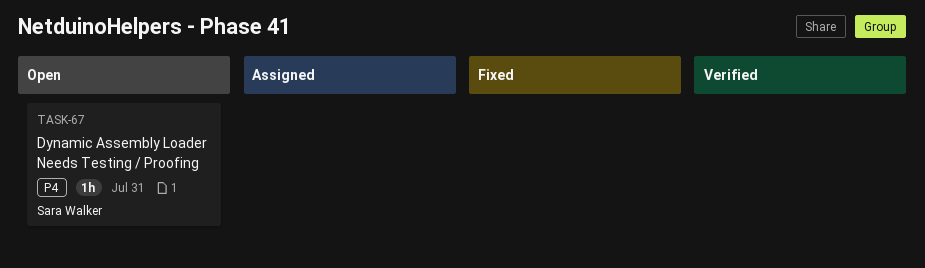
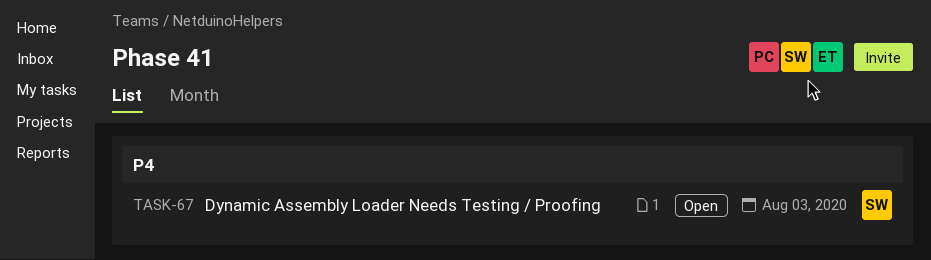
TASK-67, due: Jul 31 -> Aug 3

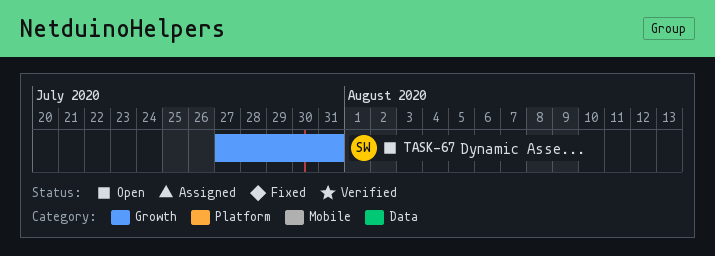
TASK-67, due: Aug 3 -> Jul 31

